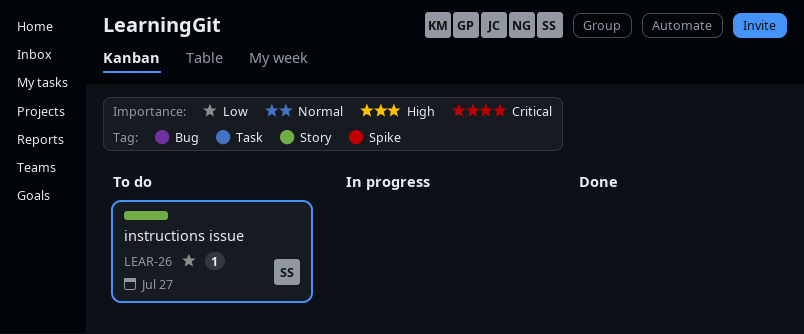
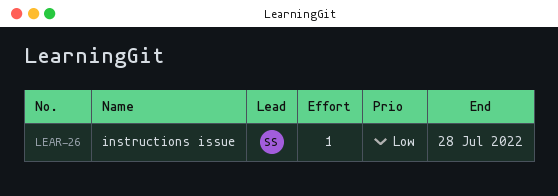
LEAR-26, due: Jul 27 -> Jul 28

